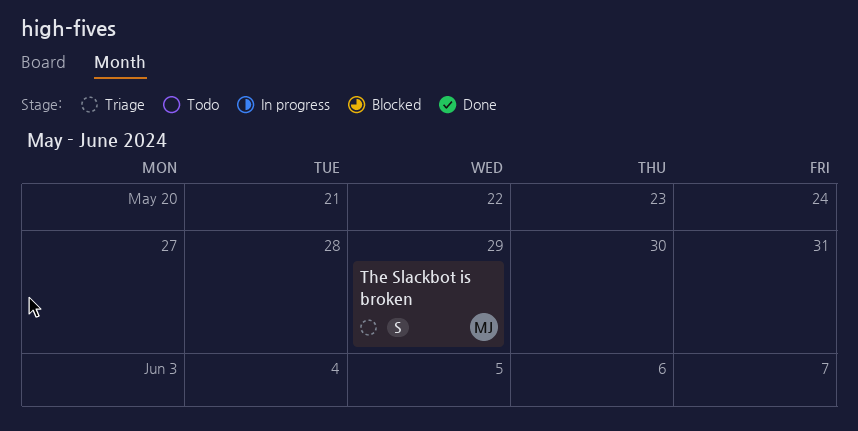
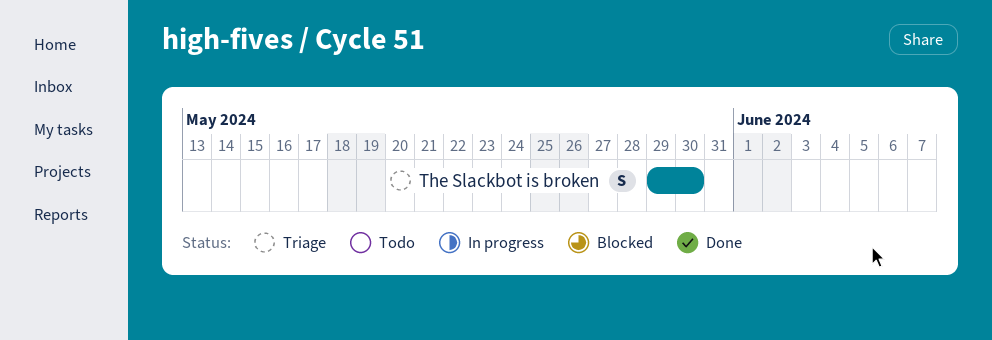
The Slackbot is broken, due: May 29 -> May 30

